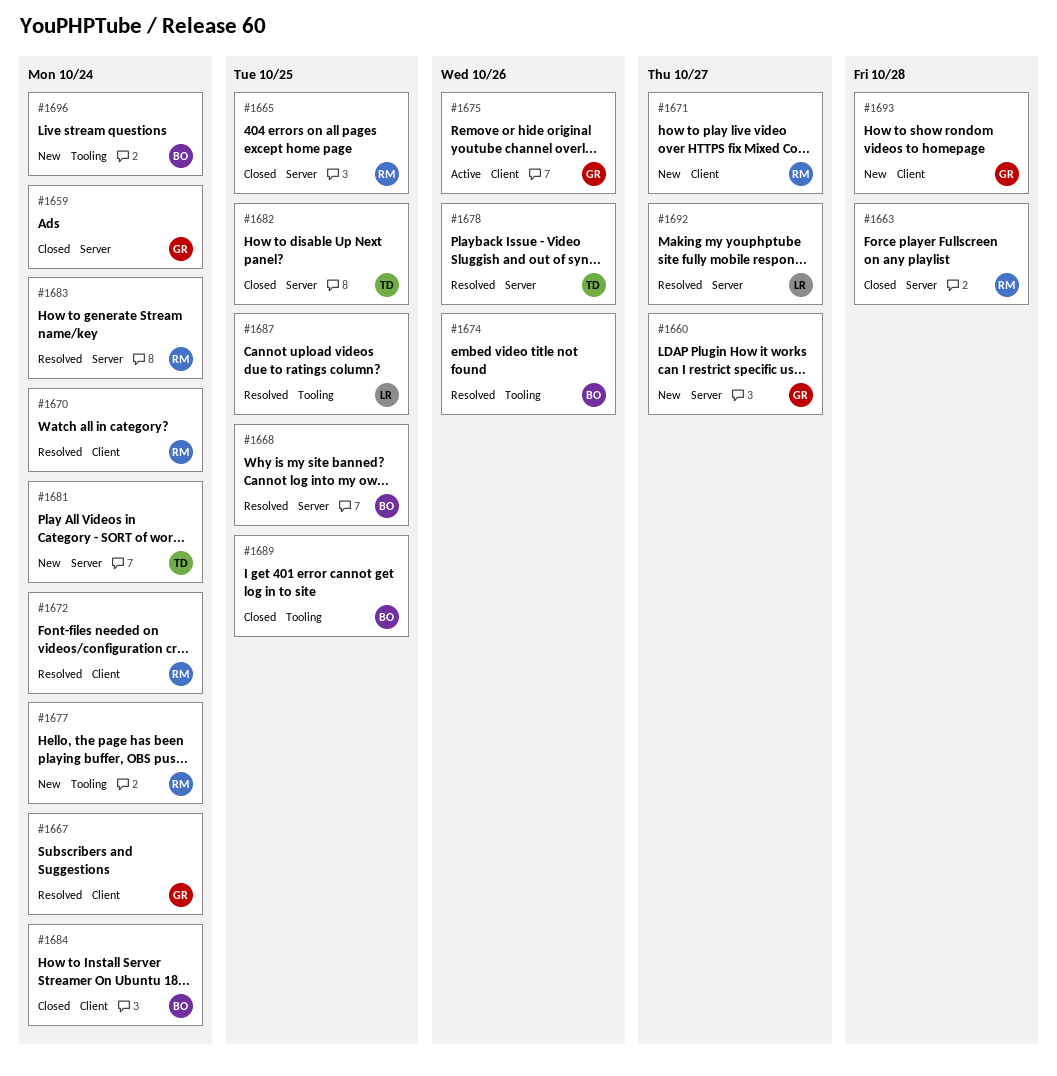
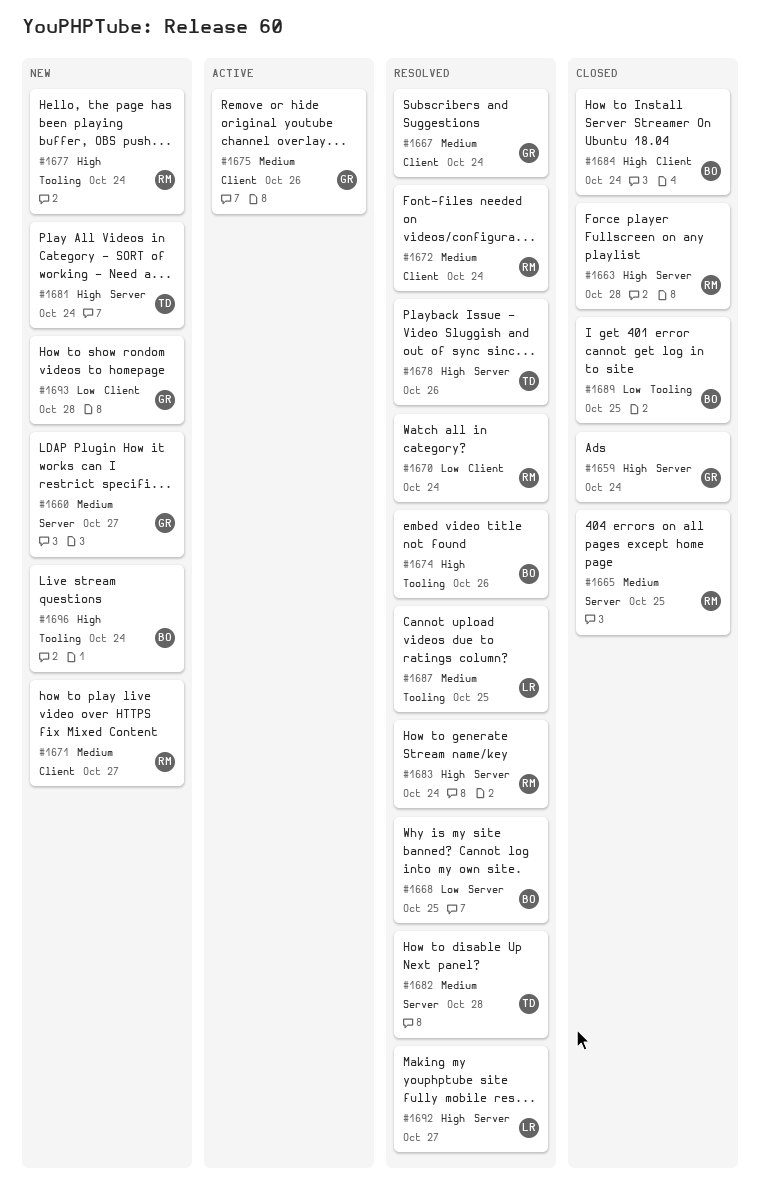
#1682, status: Closed -> Resolved
#1682, due: Oct 25 -> Oct 28

